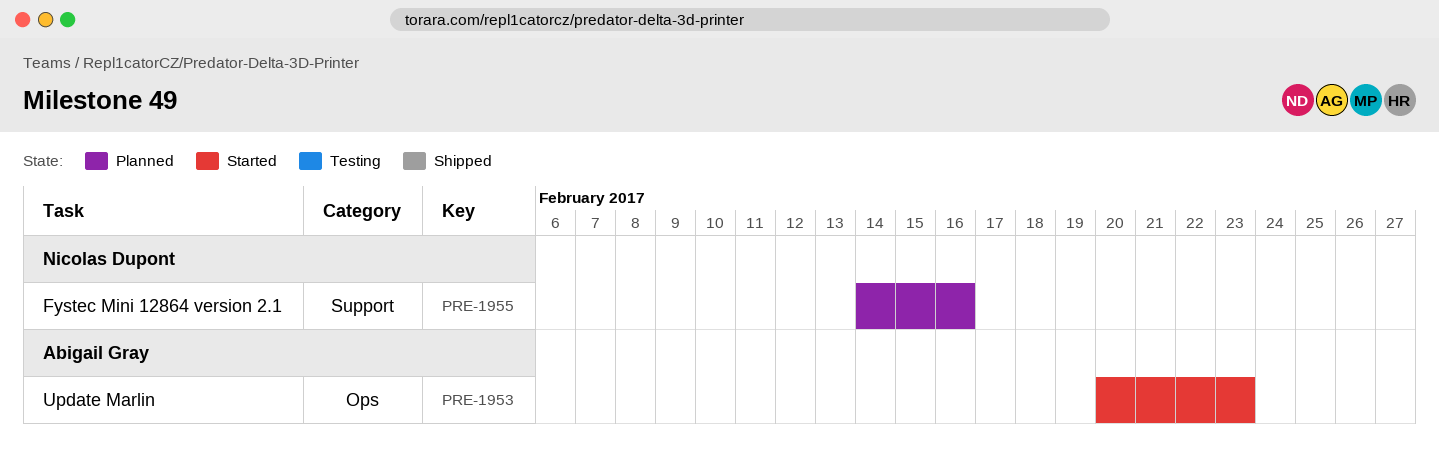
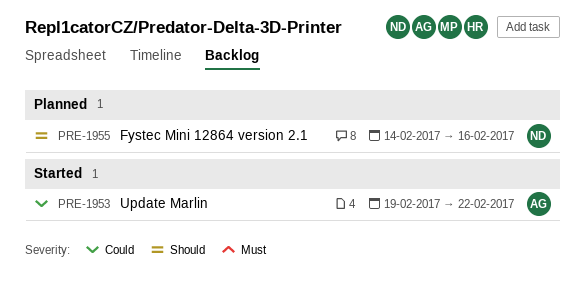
PRE-1953, start: Feb 20 -> Feb 19
PRE-1953, due: Feb 23 -> Feb 22

